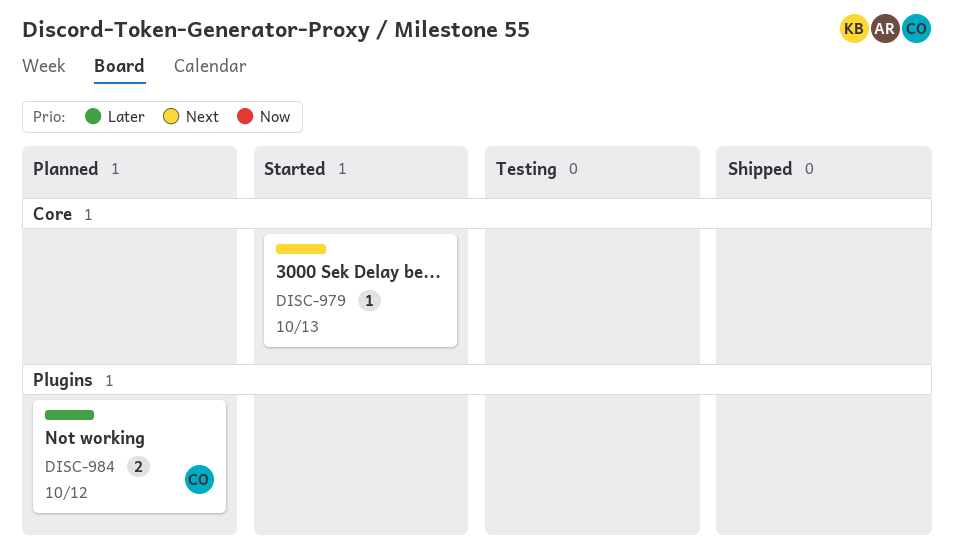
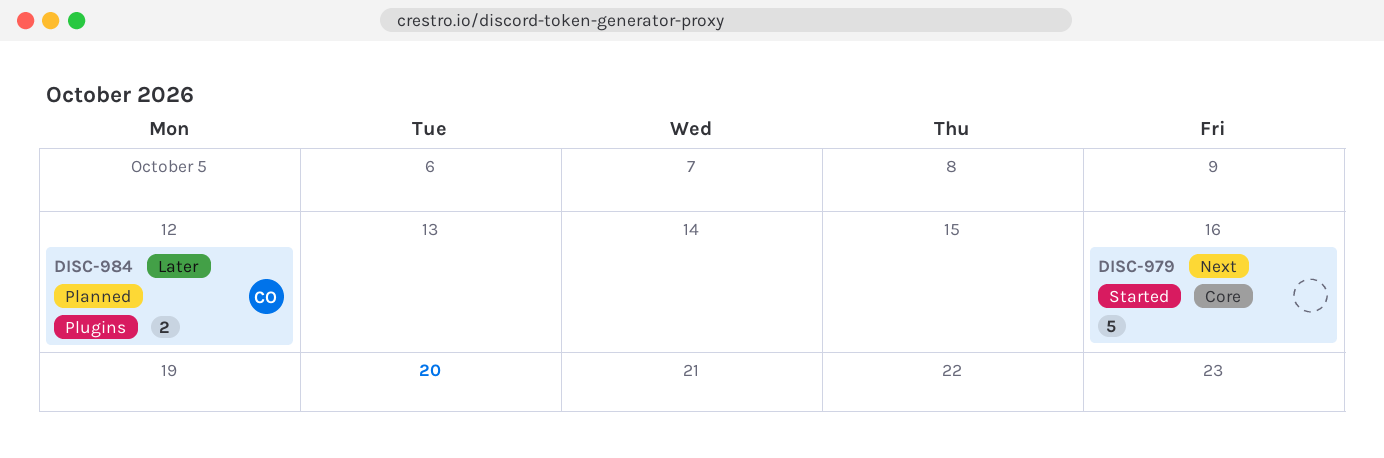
DISC-979, estimate: 1 -> 5
DISC-979, due: Oct 13 -> Oct 16

